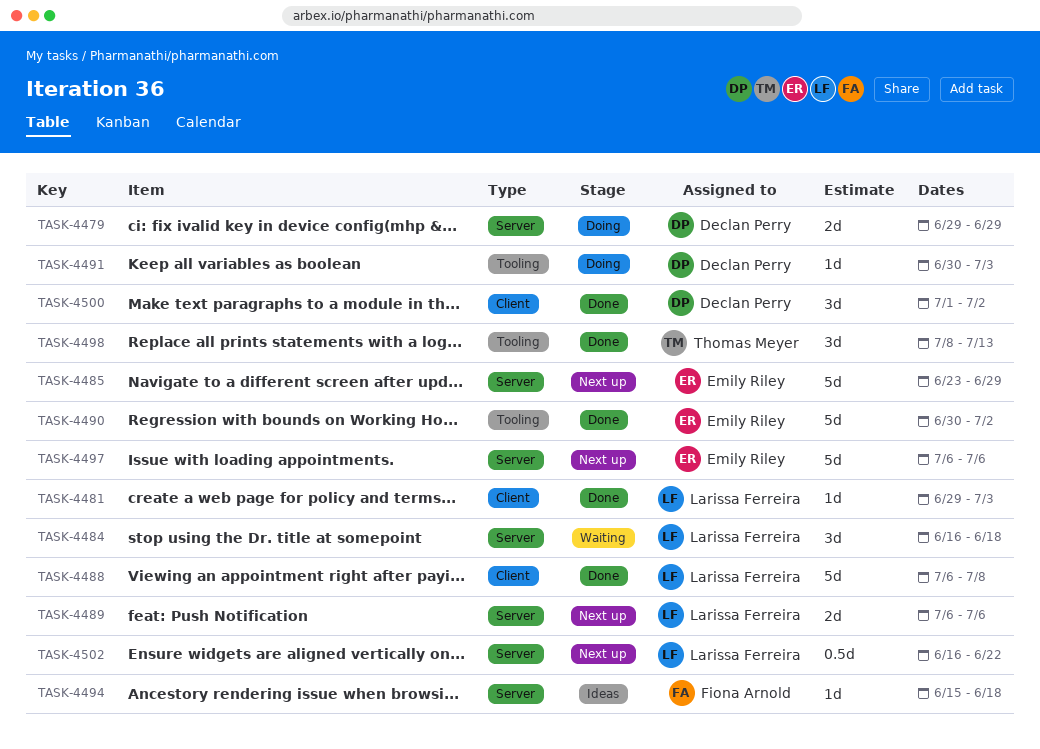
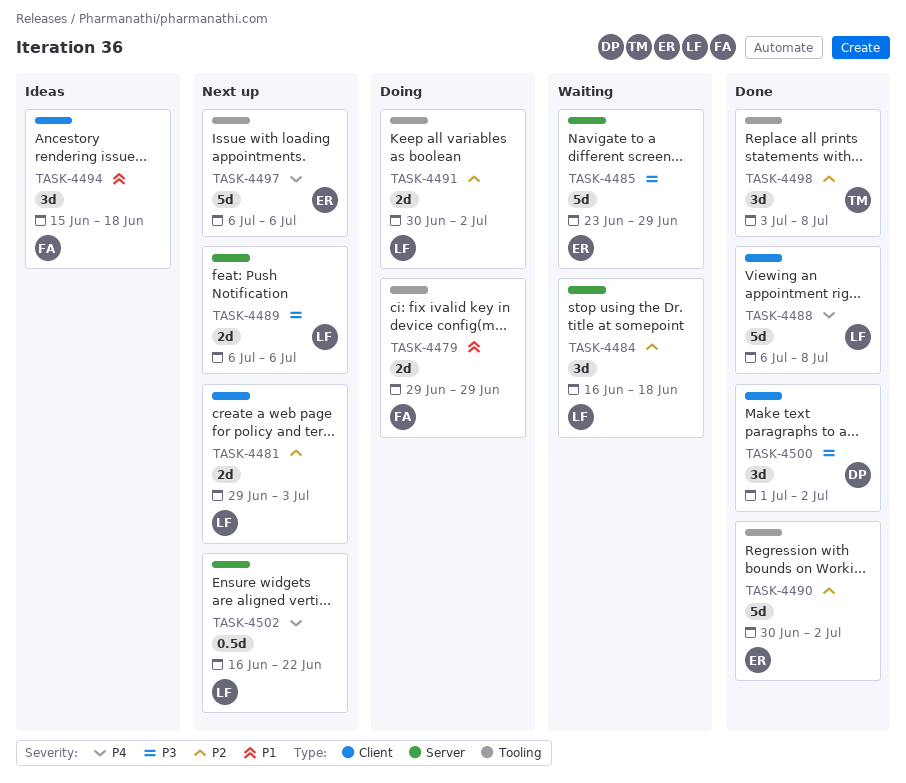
TASK-4479, owner: Declan Perry -> Fiona Arnold
TASK-4479, label: Server -> Tooling
TASK-4481, status: Done -> Next up
TASK-4481, estimate: 1d -> 2d
TASK-4485, status: Next up -> Waiting
TASK-4491, owner: Declan Perry -> Larissa Ferreira
TASK-4491, estimate: 1d -> 2d
TASK-4491, due: Jul 3 -> Jul 2
TASK-4494, label: Server -> Client
TASK-4494, estimate: 1d -> 3d
TASK-4497, label: Server -> Tooling
TASK-4498, start: Jul 8 -> Jul 3
TASK-4498, due: Jul 13 -> Jul 8

